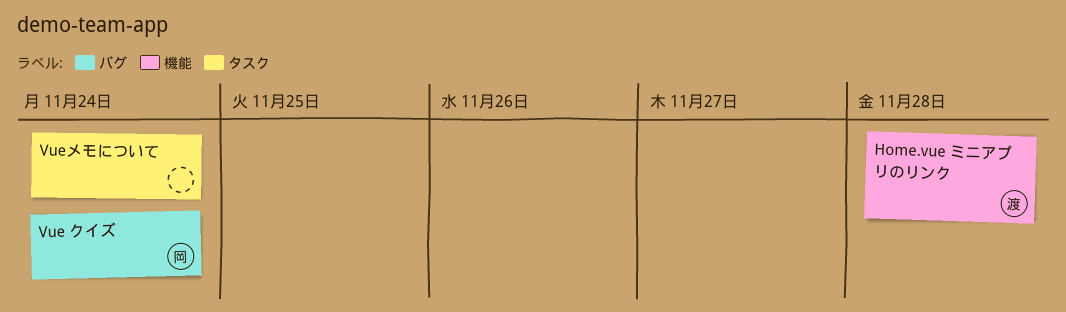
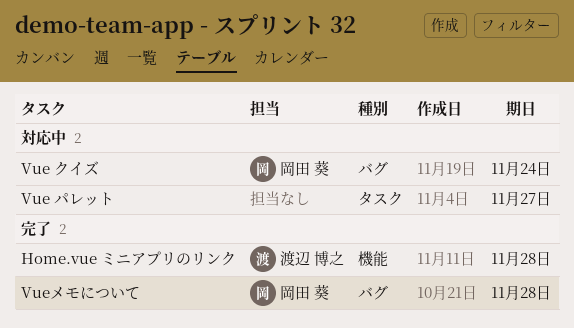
Vue パレット: none -> present
Vueメモについて, owner: none -> 岡田 葵
Vueメモについて, label: タスク -> バグ
Vueメモについて, due: Nov 24 -> Nov 28

